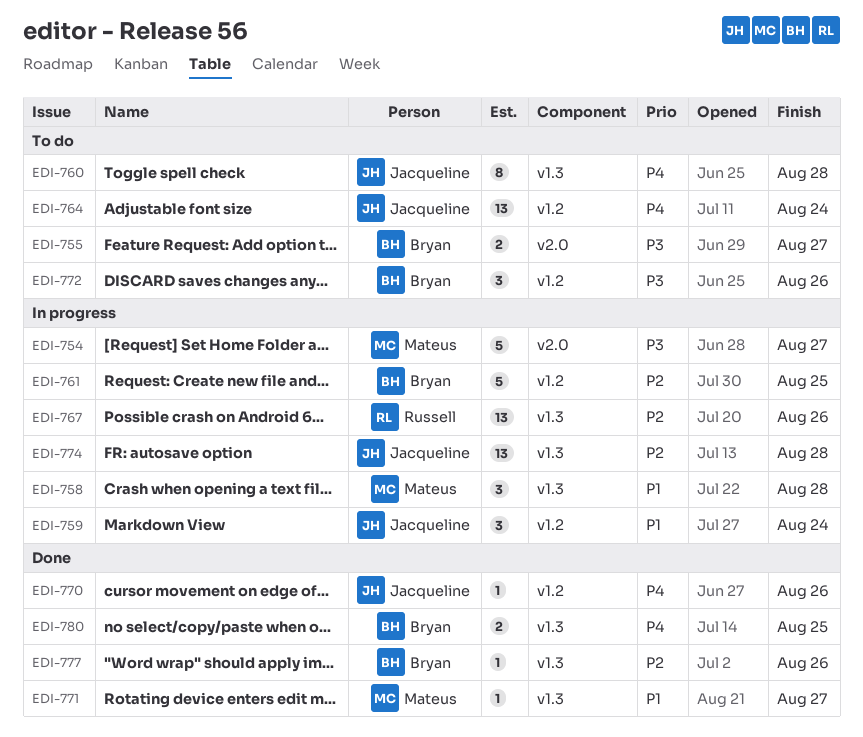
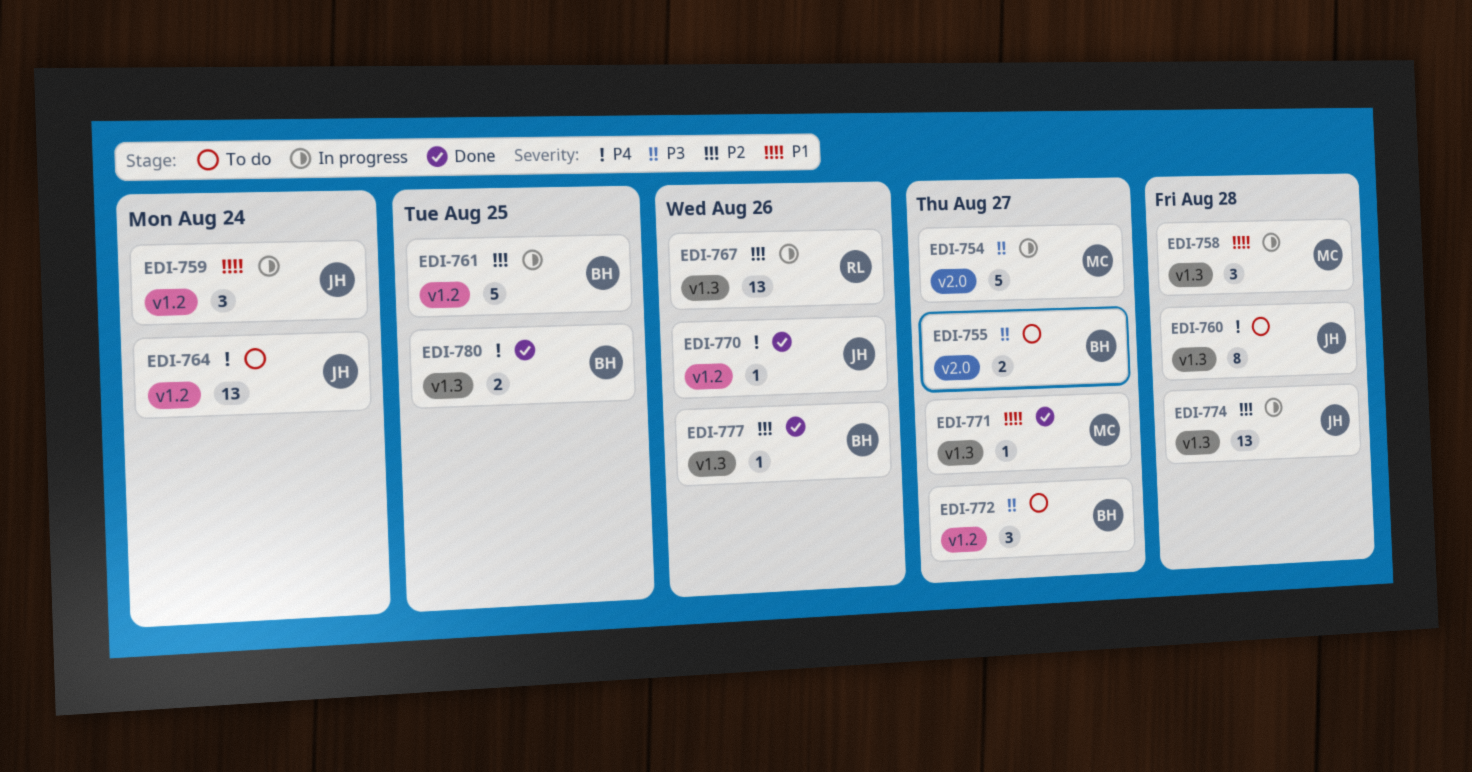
EDI-772, due: Aug 26 -> Aug 27

